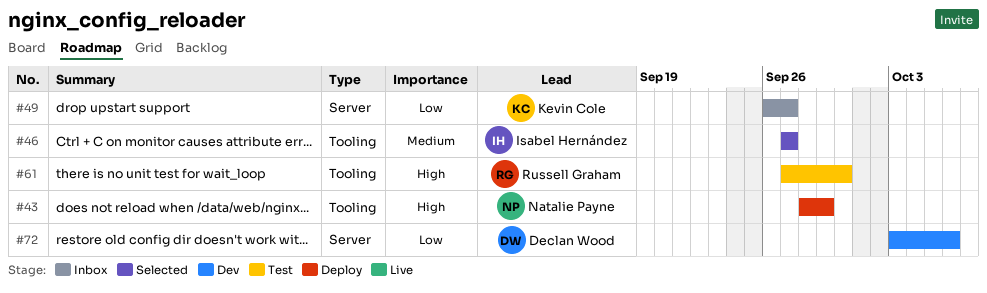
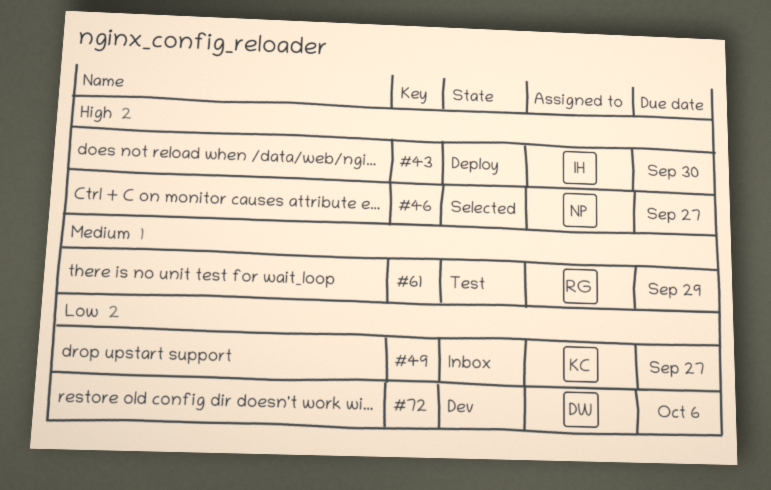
#43, owner: Natalie Payne -> Isabel Hernández
#43, due: Sep 29 -> Sep 30
#46, owner: Isabel Hernández -> Natalie Payne
#46, priority: Medium -> High
#61, priority: High -> Medium
#61, due: Sep 30 -> Sep 29

